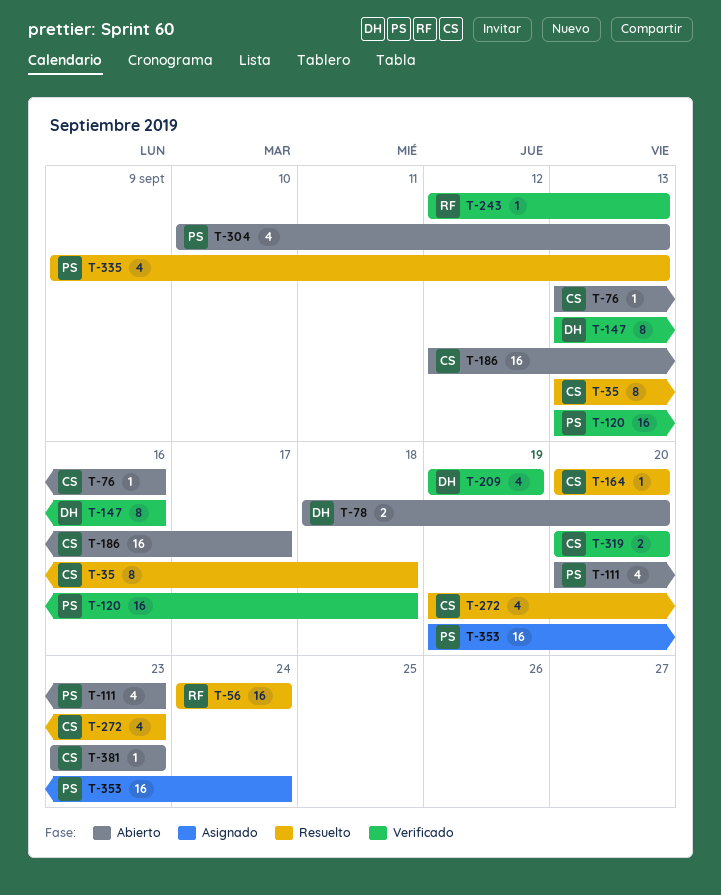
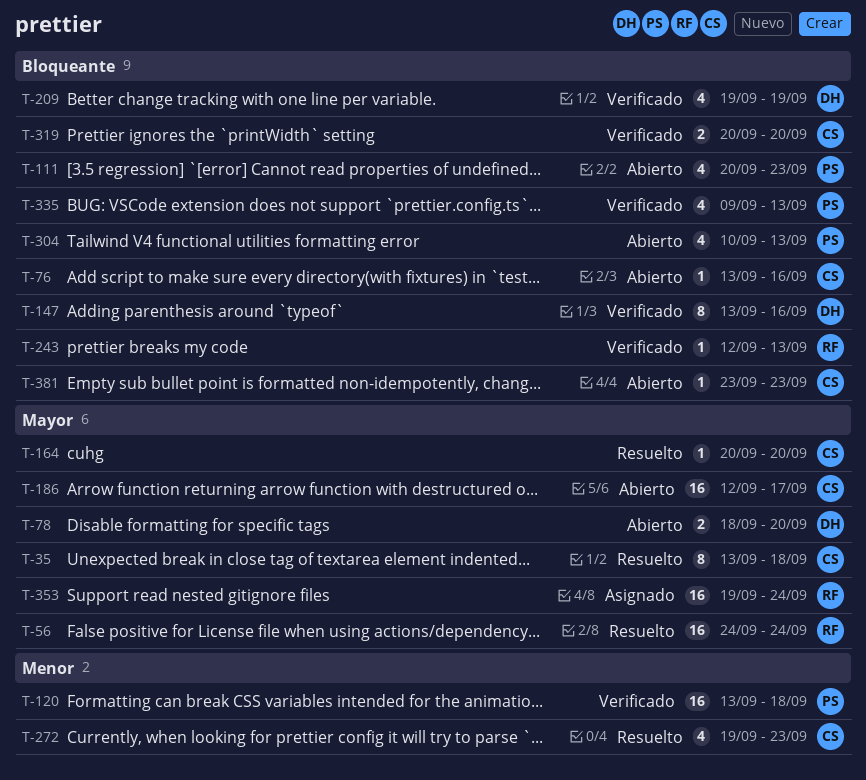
T-335, status: Resuelto -> Verificado
T-353, owner: PS -> RF

